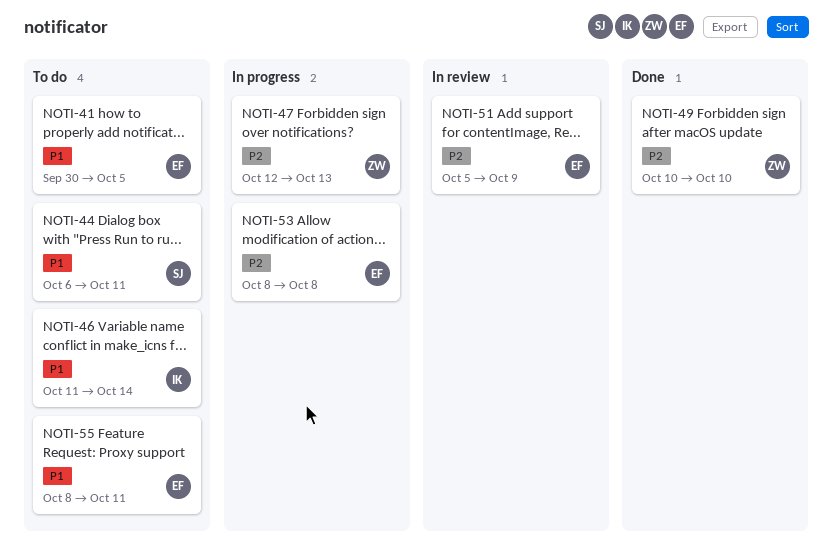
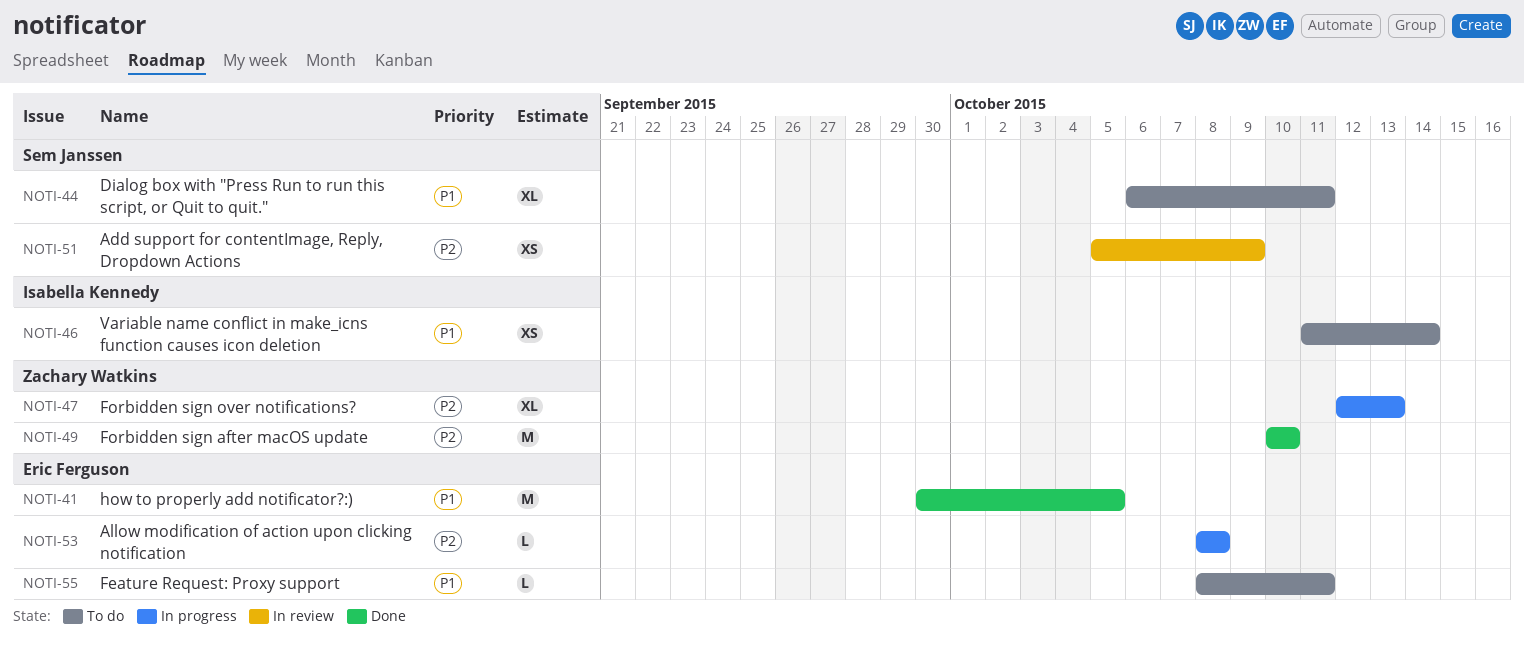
NOTI-41, status: To do -> Done
NOTI-51, owner: Eric Ferguson -> Sem Janssen

